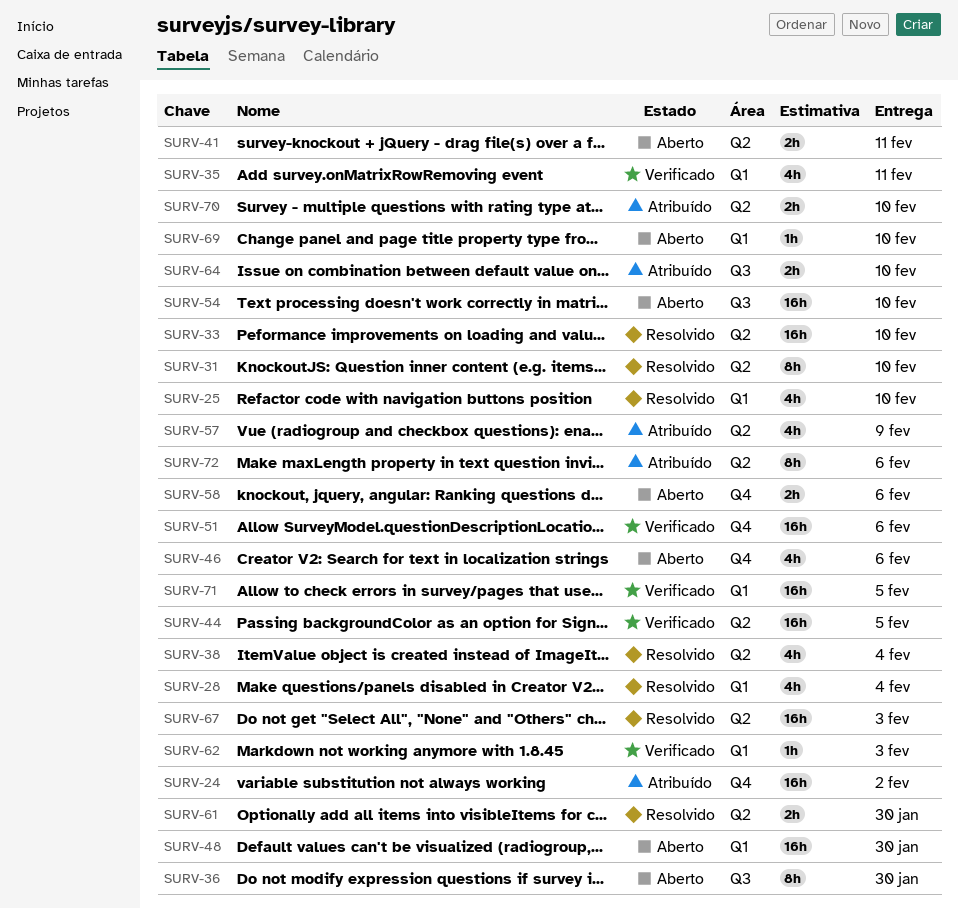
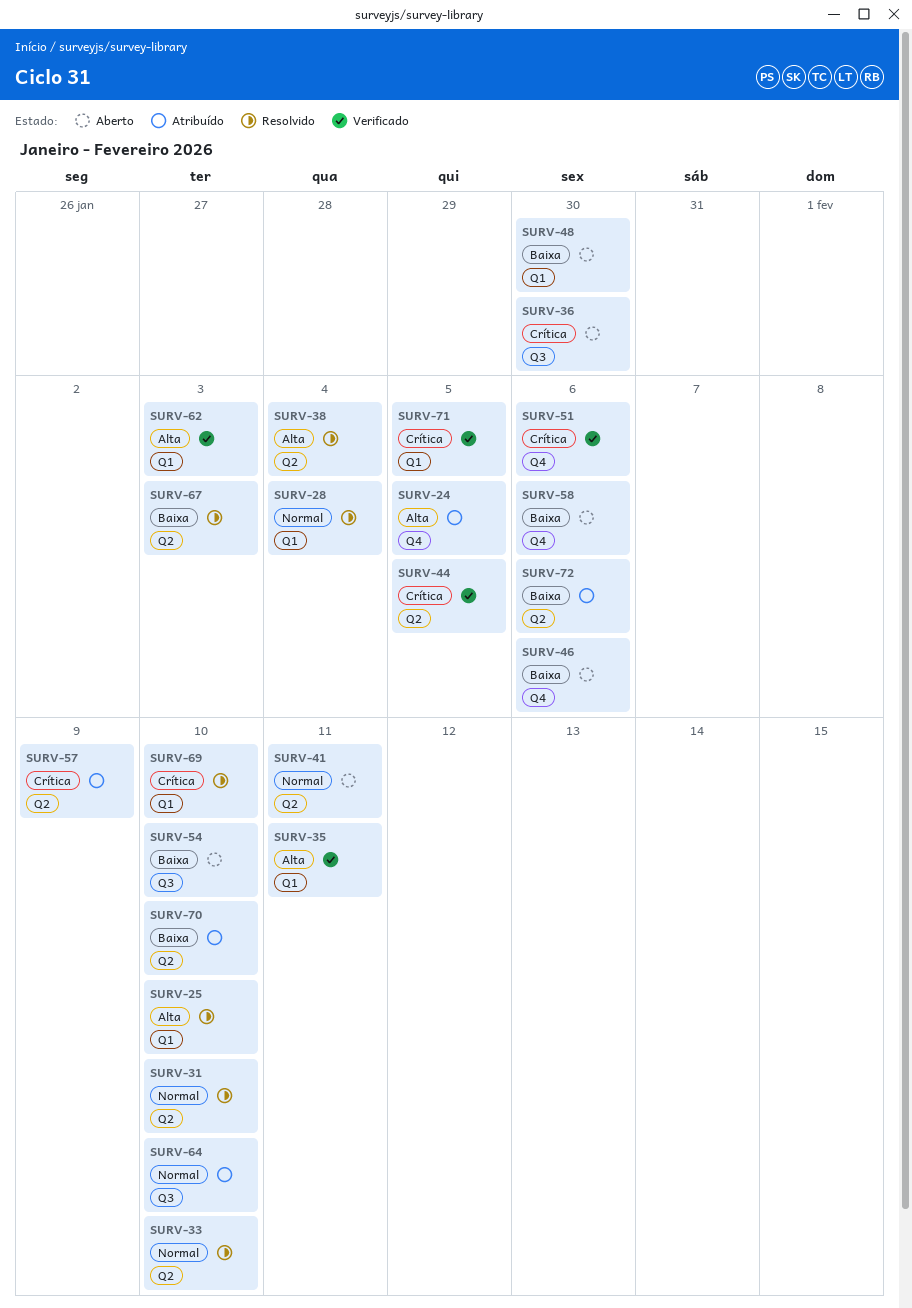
SURV-24, due: Feb 2 -> Feb 5
SURV-61: present -> none
SURV-69, status: Aberto -> Resolvido

